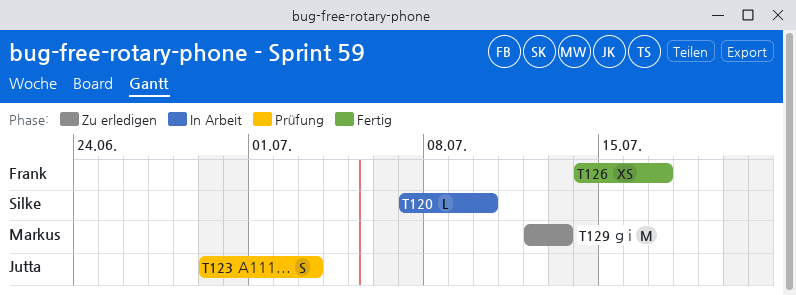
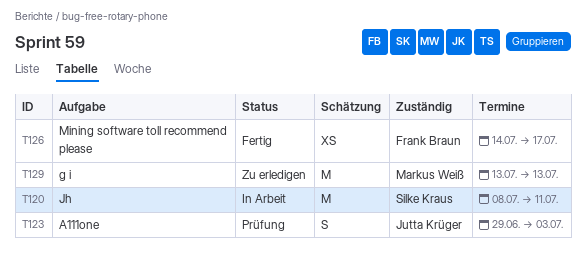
T120, estimate: L -> M
T120, start: Jul 7 -> Jul 8
T120, due: Jul 10 -> Jul 11
T129, start: Jul 12 -> Jul 13

